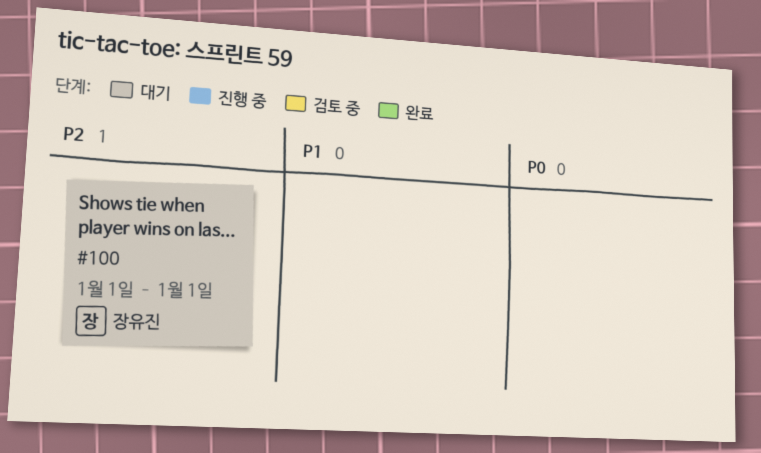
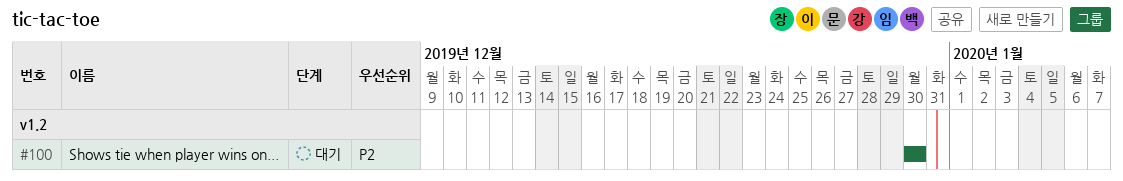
#100, start: Jan 1 -> Dec 30
#100, due: Jan 1 -> Dec 30

